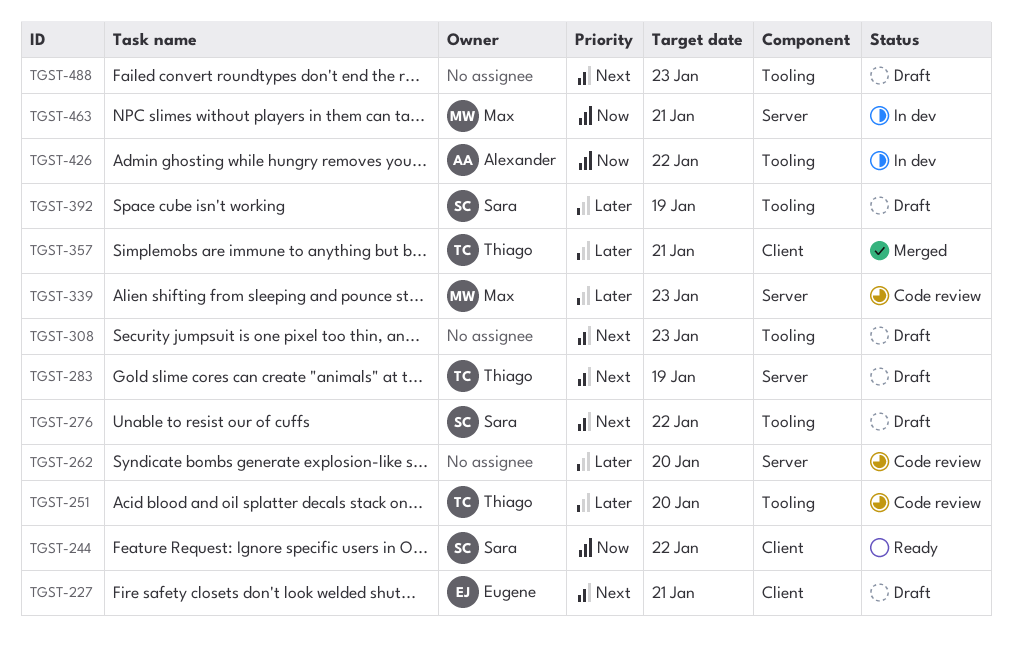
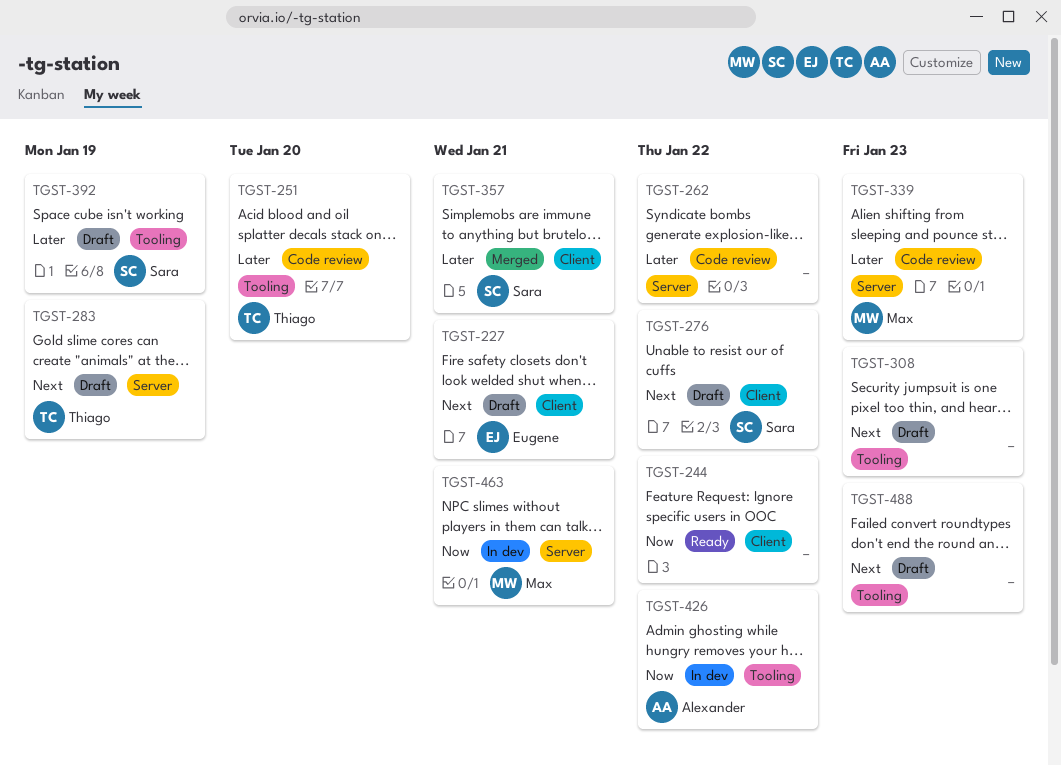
TGST-244, owner: Sara -> none
TGST-262, due: Jan 20 -> Jan 22
TGST-276, label: Tooling -> Client
TGST-357, owner: Thiago -> Sara

